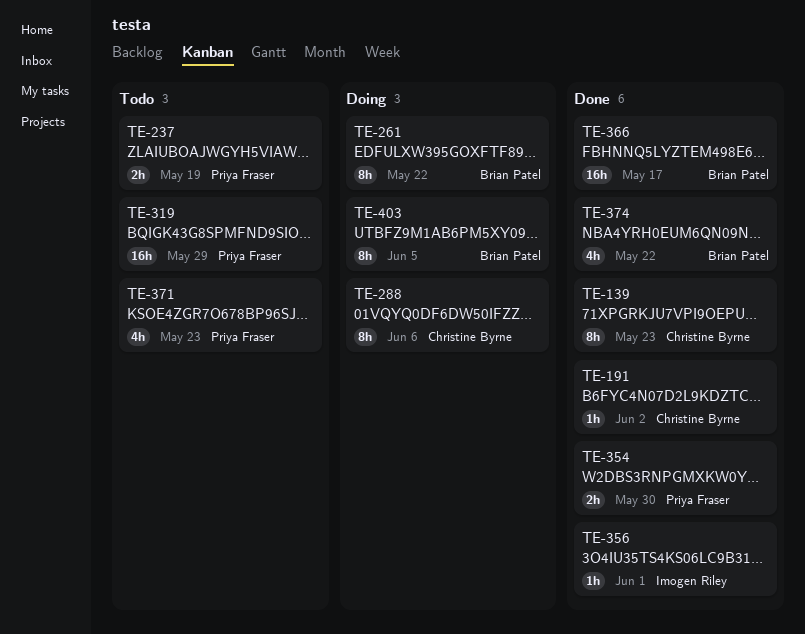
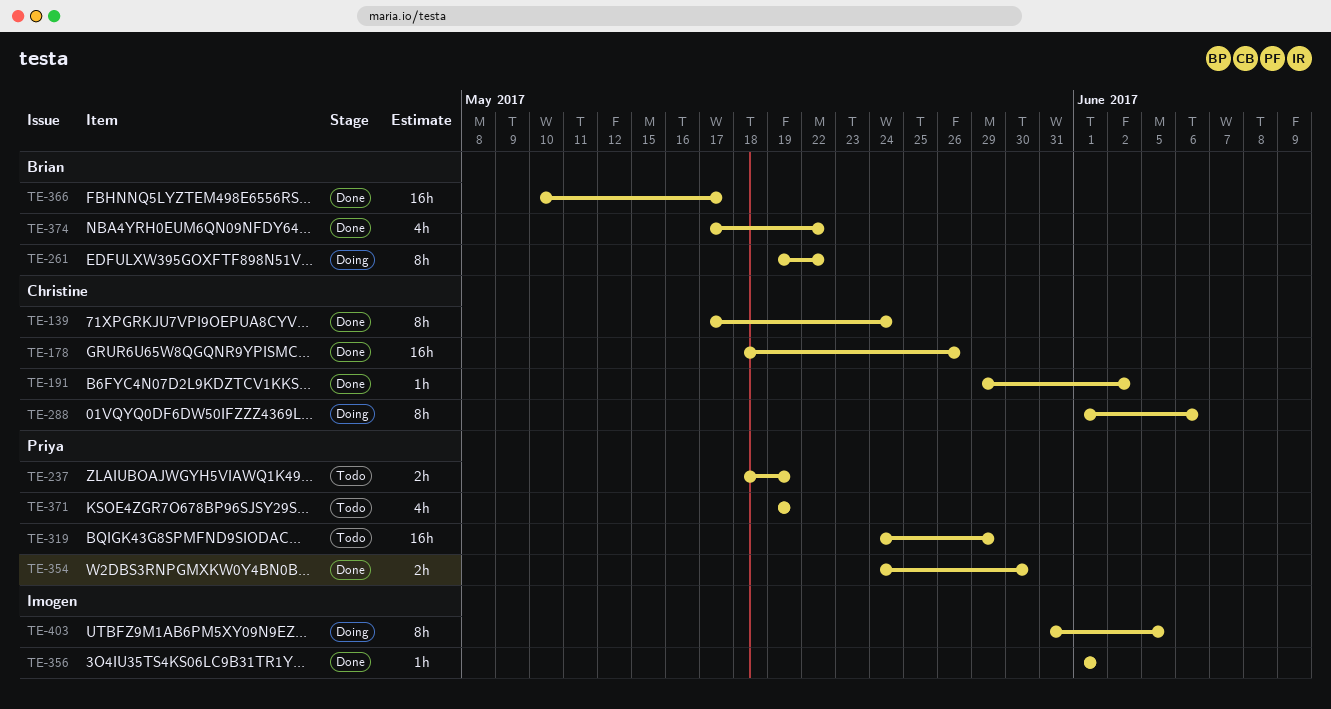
TE-139, due: May 23 -> May 24
TE-178: none -> present
TE-371, due: May 23 -> May 19
TE-403, owner: Brian Patel -> Imogen Riley

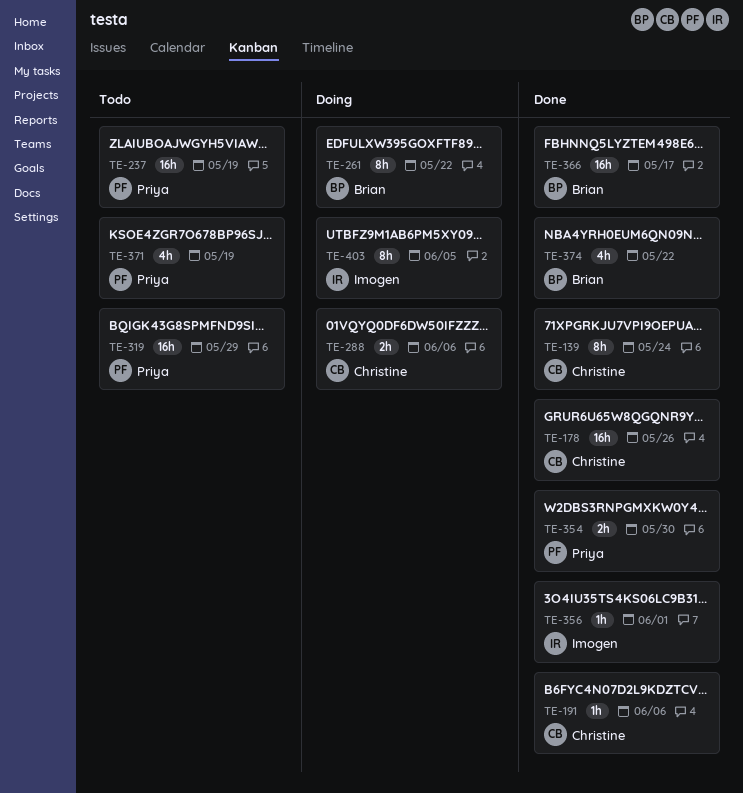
TE-191, due: Jun 2 -> Jun 6
TE-237, estimate: 2h -> 16h
TE-288, estimate: 8h -> 2h

